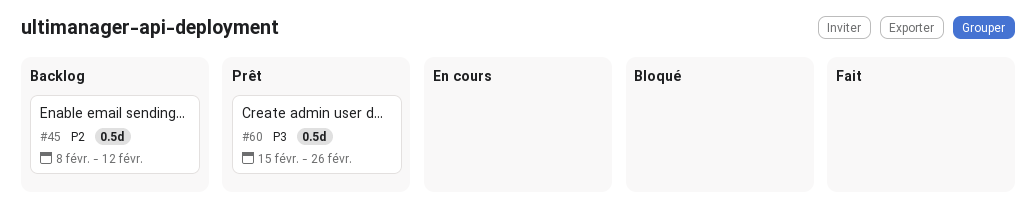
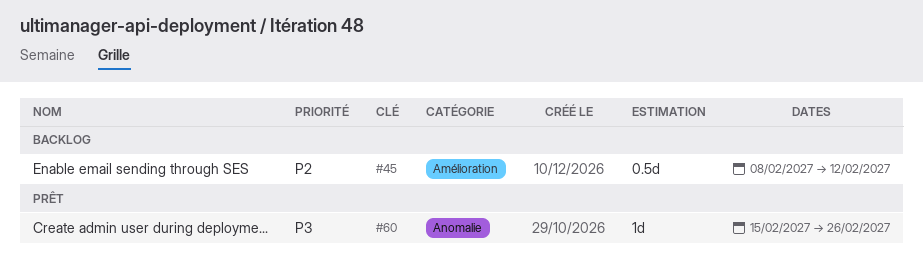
#60, estimate: 0.5d -> 1d

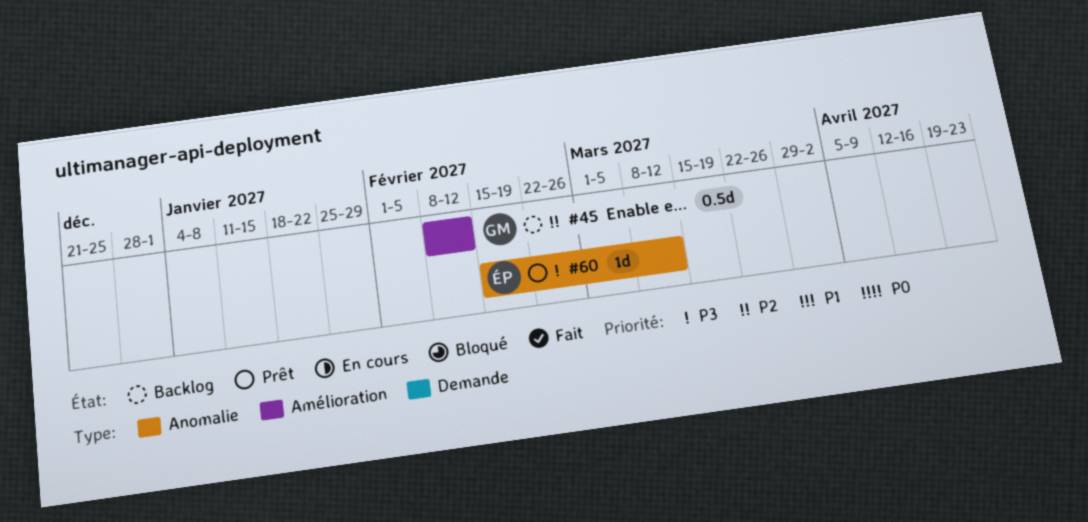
#60, due: Feb 26 -> Mar 12

